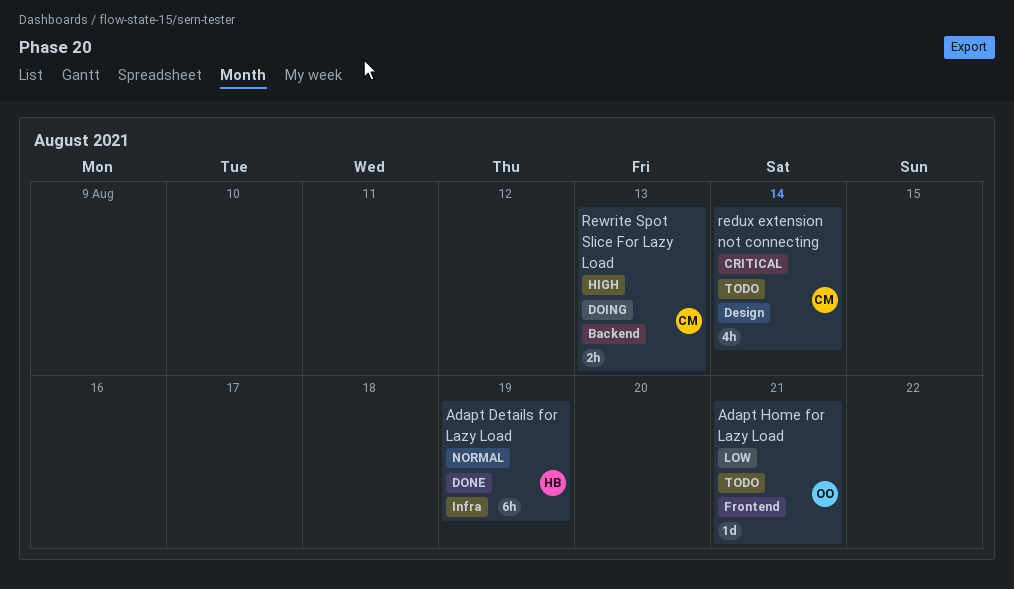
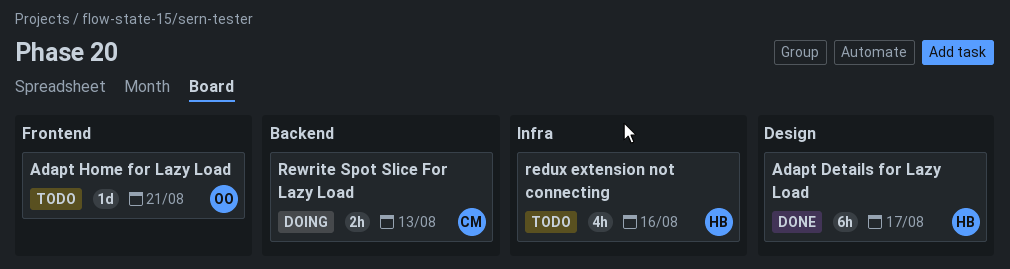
Adapt Details for Lazy Load, label: Infra -> Design
Adapt Details for Lazy Load, due: Aug 19 -> Aug 17
redux extension not connecting, owner: CM -> HB
redux extension not connecting, label: Design -> Infra
redux extension not connecting, due: Aug 14 -> Aug 16

